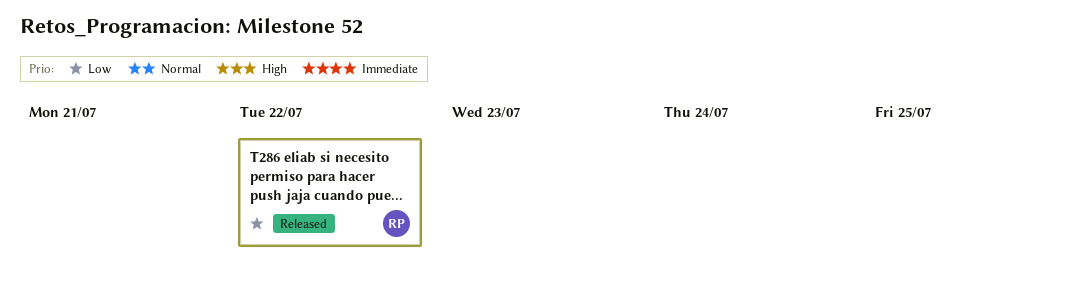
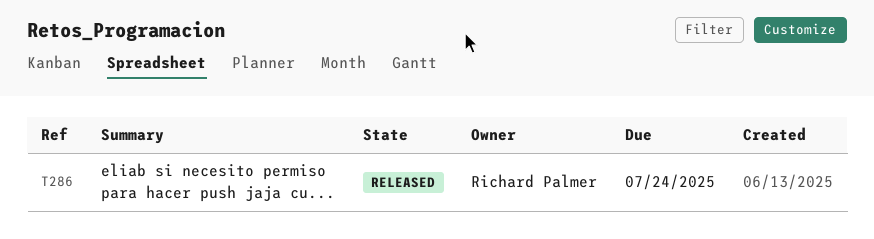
T286, due: Jul 22 -> Jul 24

